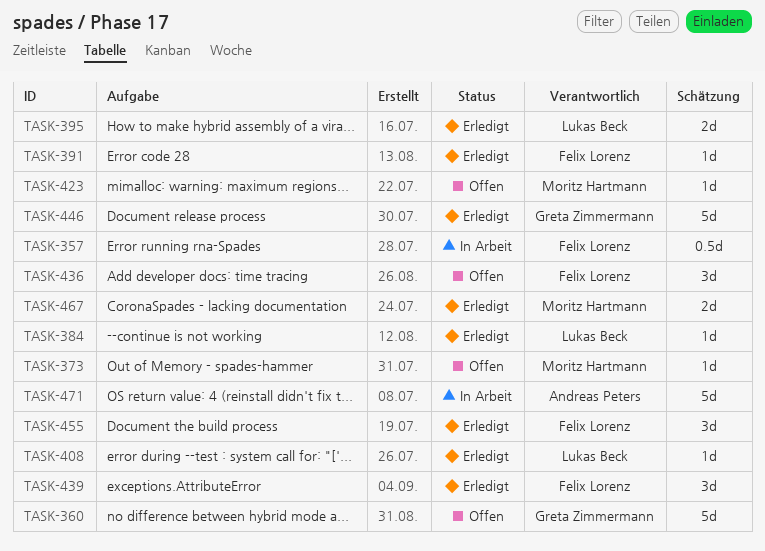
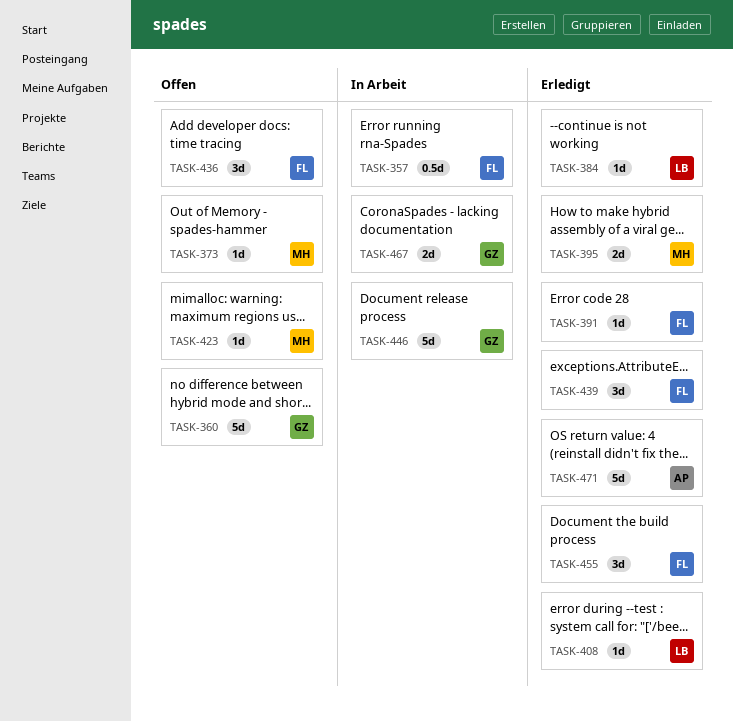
TASK-395, owner: Lukas Beck -> Moritz Hartmann
TASK-446, status: Erledigt -> In Arbeit
TASK-467, status: Erledigt -> In Arbeit
TASK-467, owner: Moritz Hartmann -> Greta Zimmermann
TASK-471, status: In Arbeit -> Erledigt

